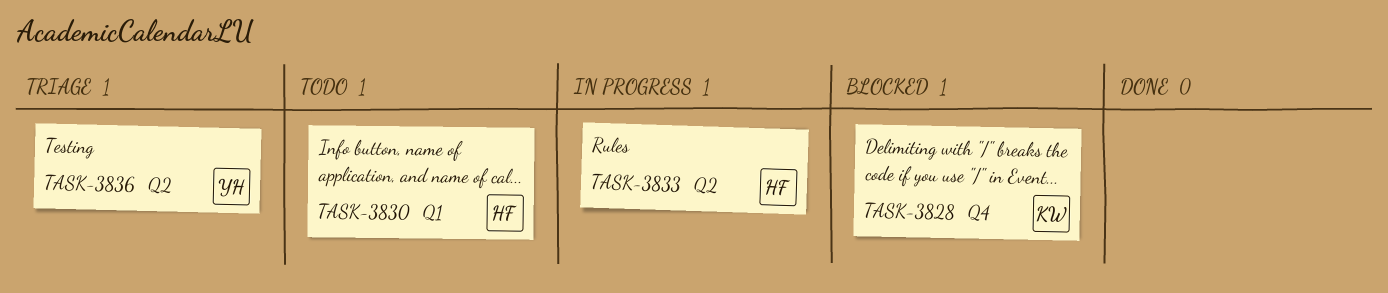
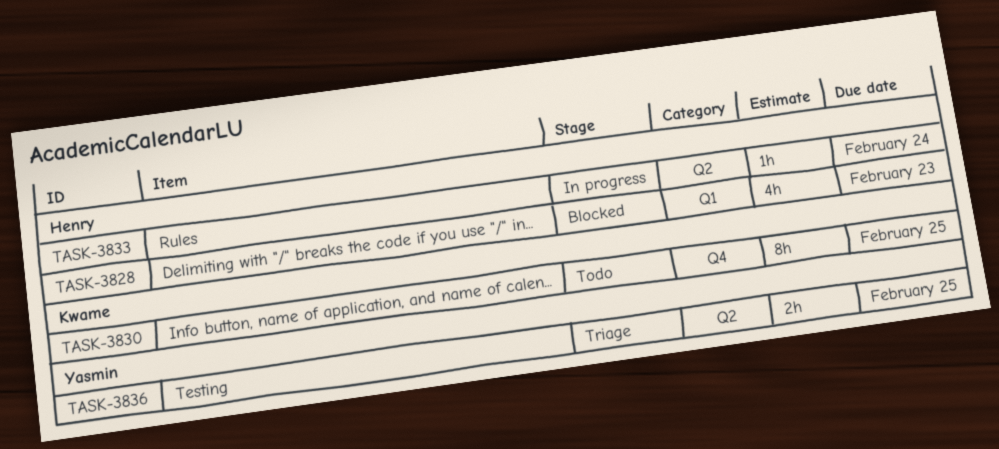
TASK-3828, owner: Kwame -> Henry
TASK-3828, label: Q4 -> Q1
TASK-3830, owner: Henry -> Kwame
TASK-3830, label: Q1 -> Q4

